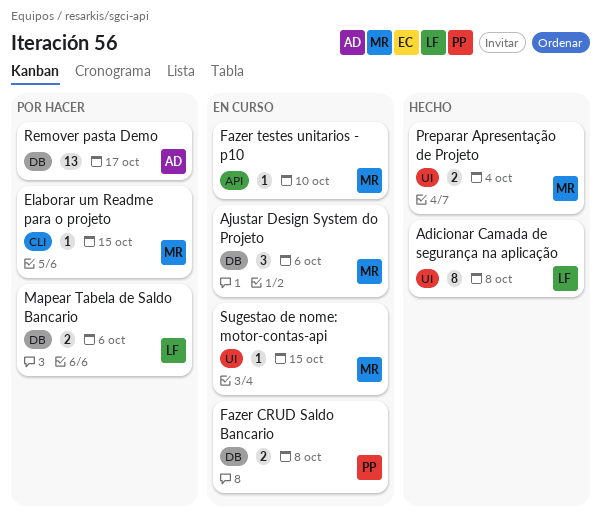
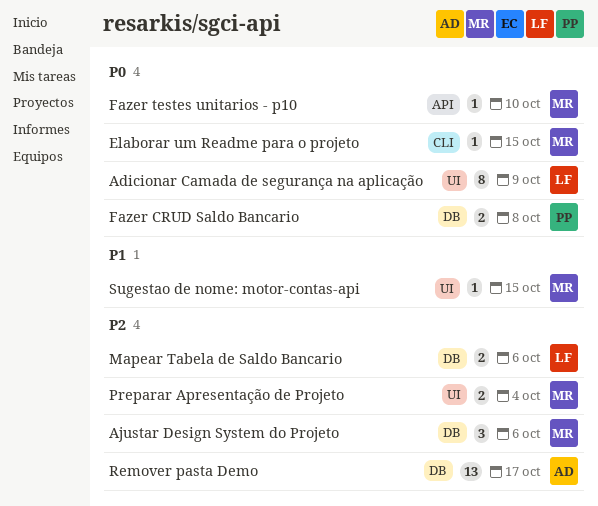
Adicionar Camada de segurança na aplicação, due: Oct 8 -> Oct 9

